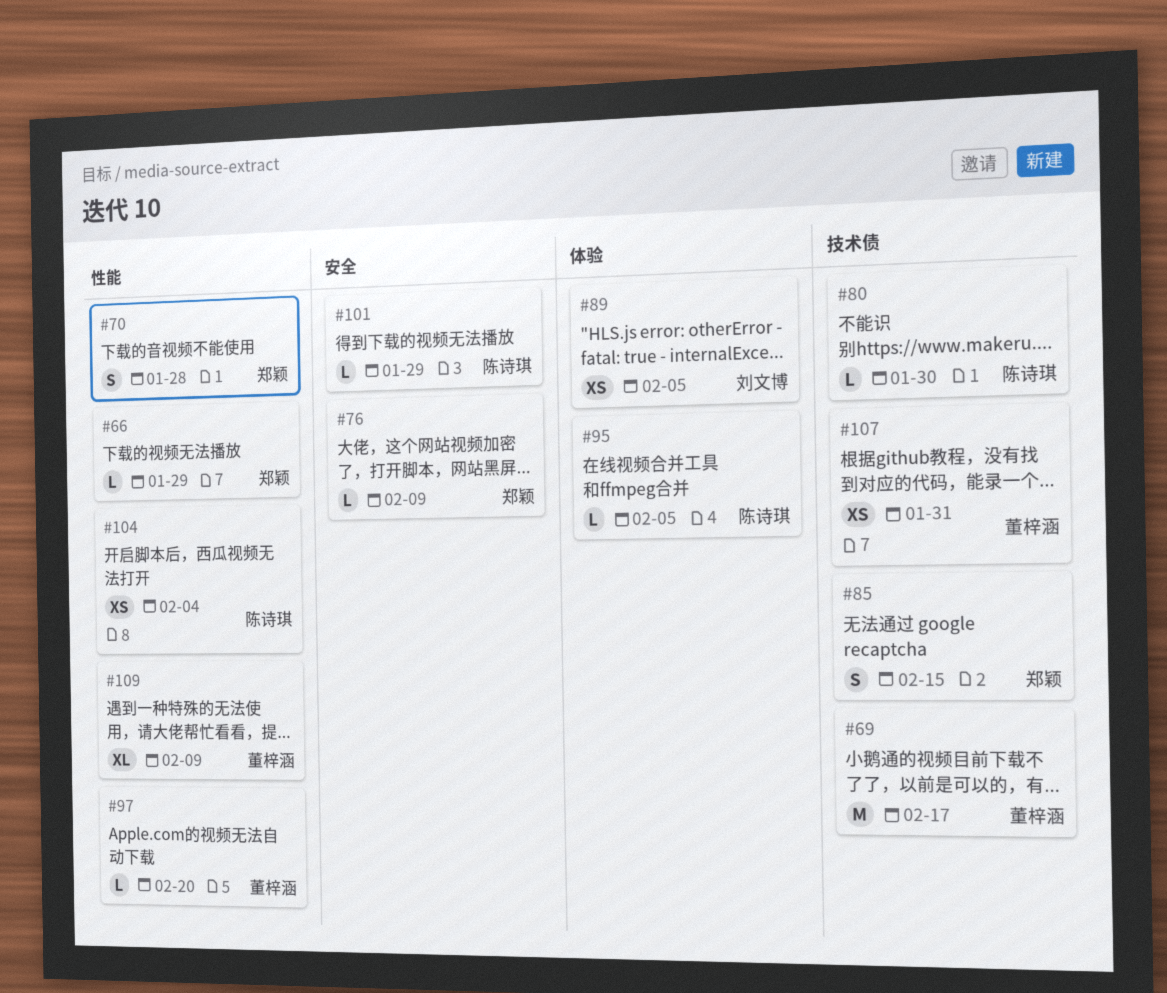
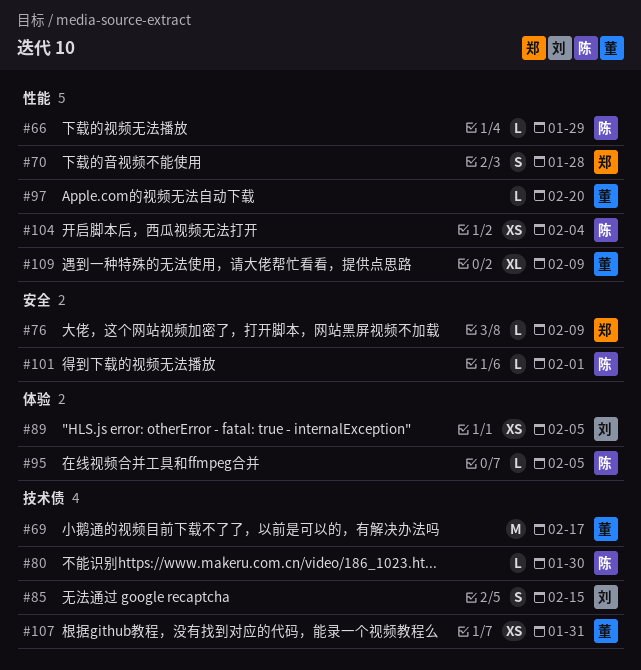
#66, owner: 郑颖 -> 陈诗琪
#85, owner: 郑颖 -> 刘文博
#101, due: Jan 29 -> Feb 1

